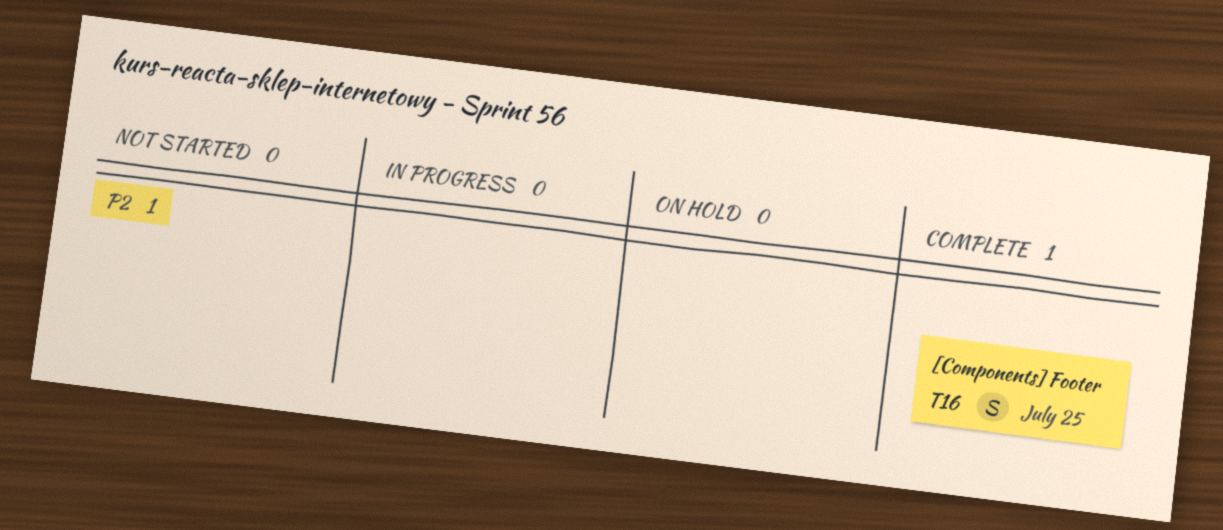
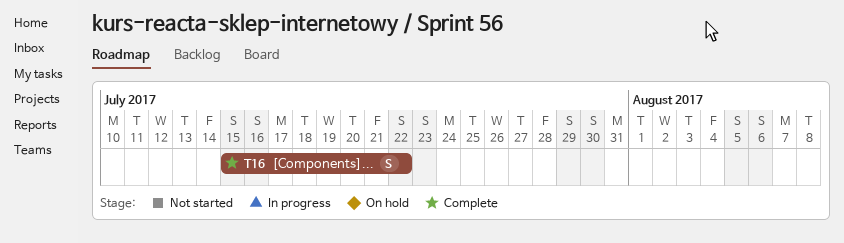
T16, due: Jul 25 -> Jul 22

